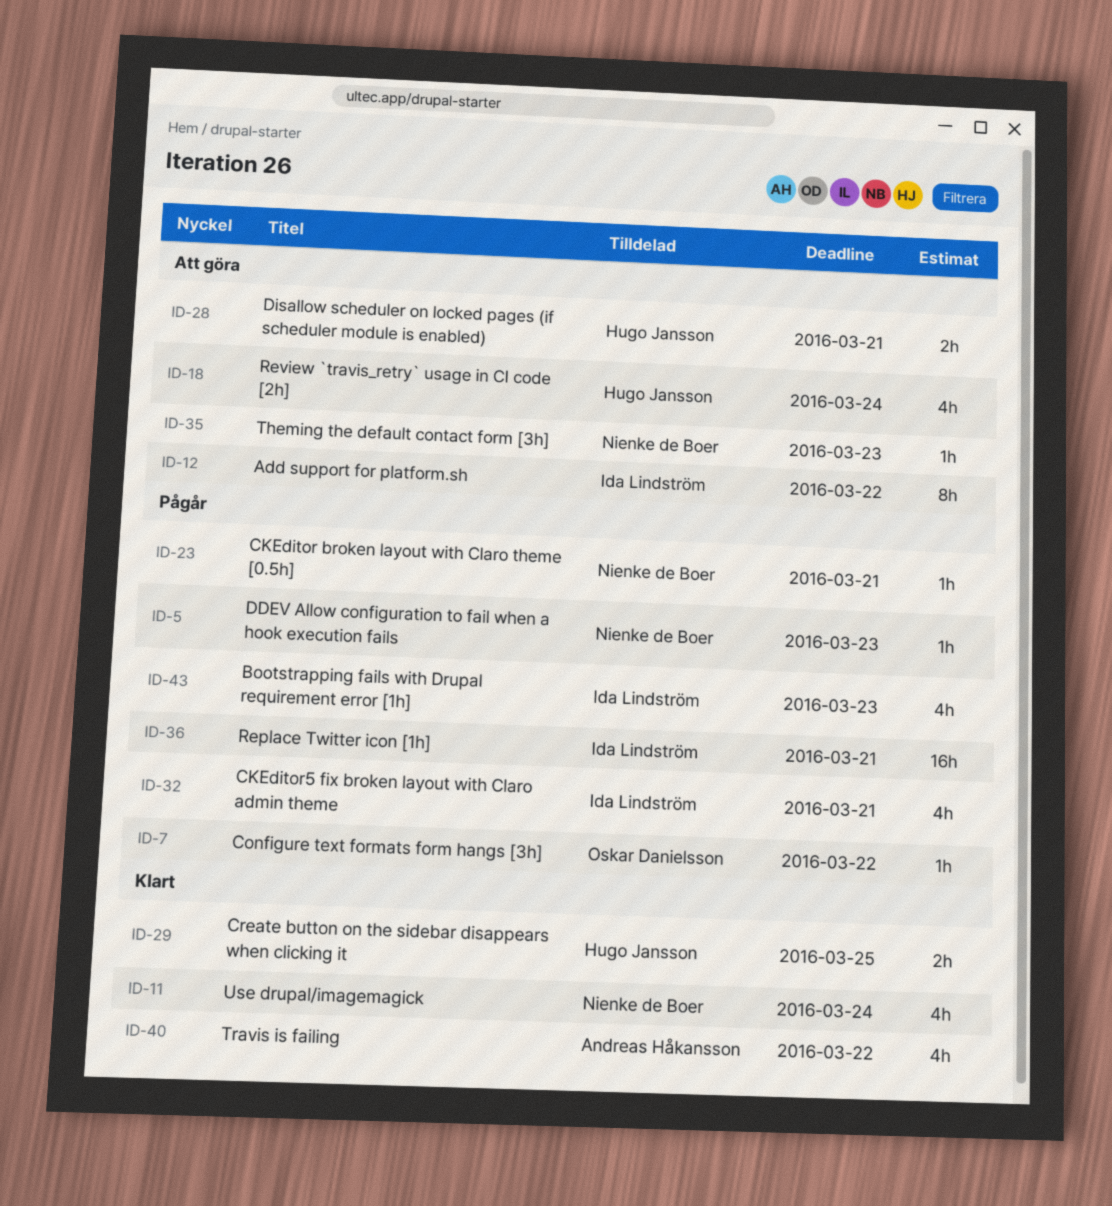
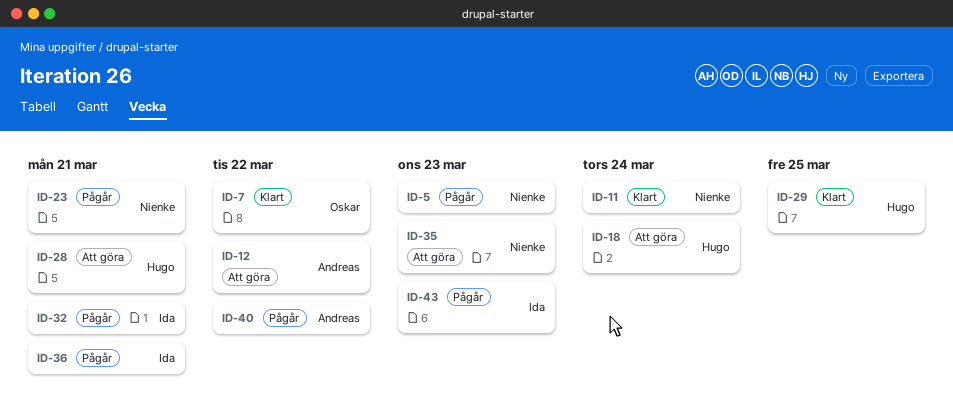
ID-7, status: Pågår -> Klart
ID-12, owner: Ida Lindström -> Andreas Håkansson
ID-40, status: Klart -> Pågår

